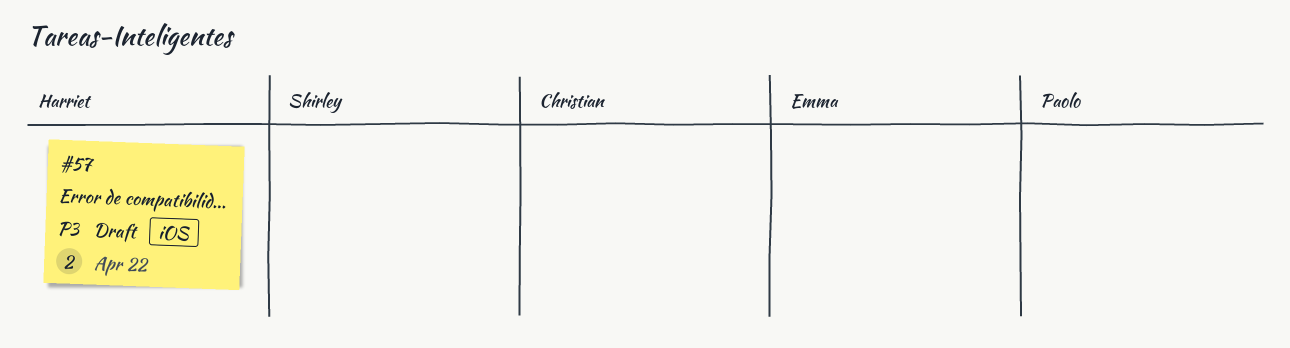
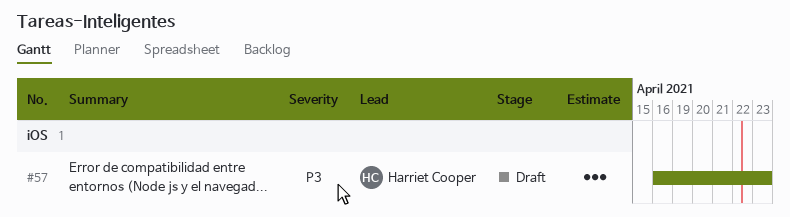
#57, estimate: 2 -> 3
#57, due: Apr 22 -> Apr 23

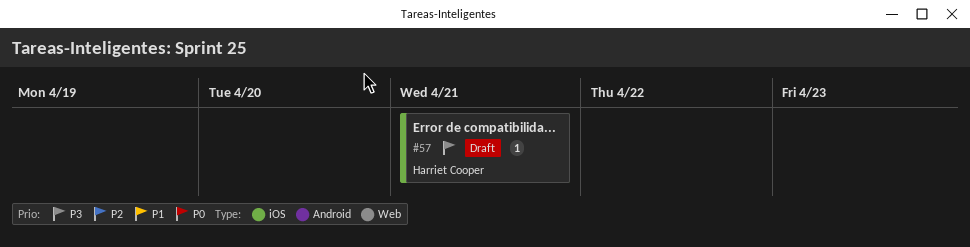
#57, estimate: 3 -> 1
#57, due: Apr 23 -> Apr 21

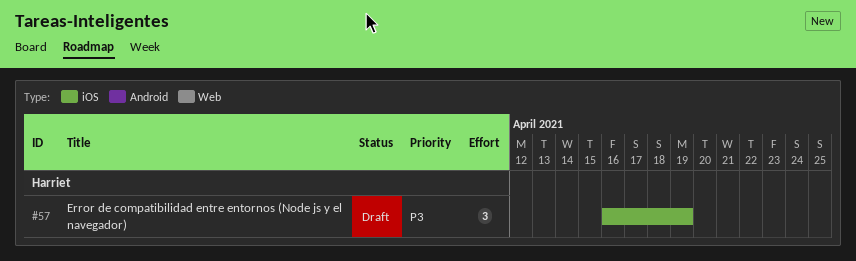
#57, estimate: 1 -> 3
#57, due: Apr 21 -> Apr 19

